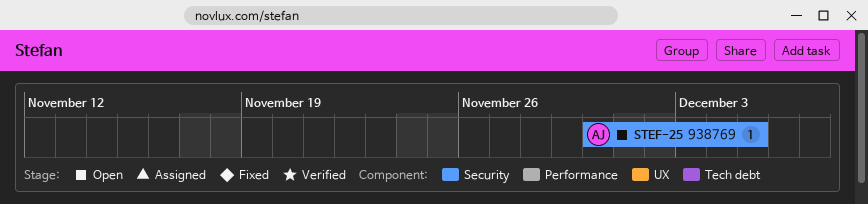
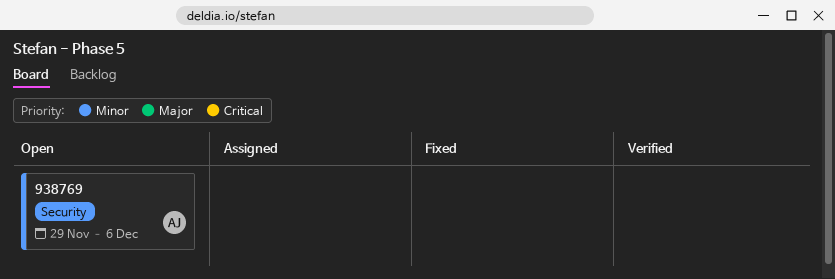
938769, start: Nov 30 -> Nov 29
938769, due: Dec 5 -> Dec 6

